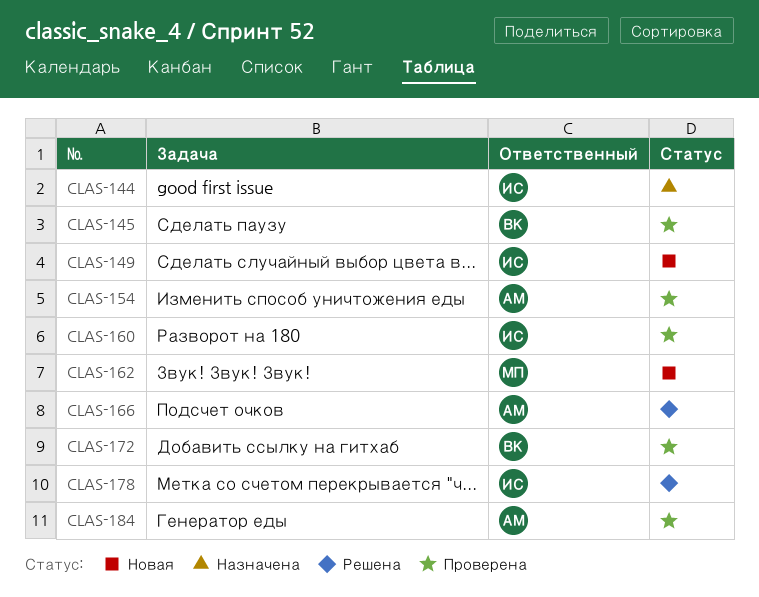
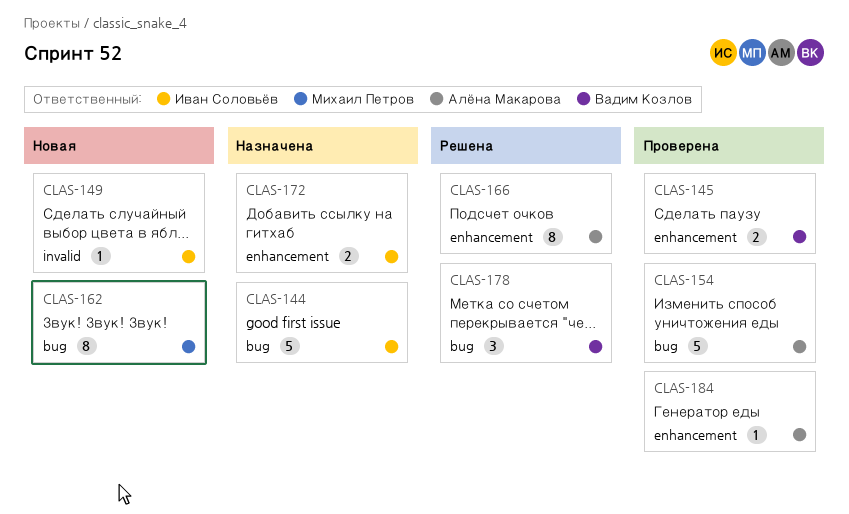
CLAS-160: present -> none
CLAS-172, status: Проверена -> Назначена
CLAS-172, owner: Вадим Козлов -> Иван Соловьёв
CLAS-178, owner: Иван Соловьёв -> Вадим Козлов

